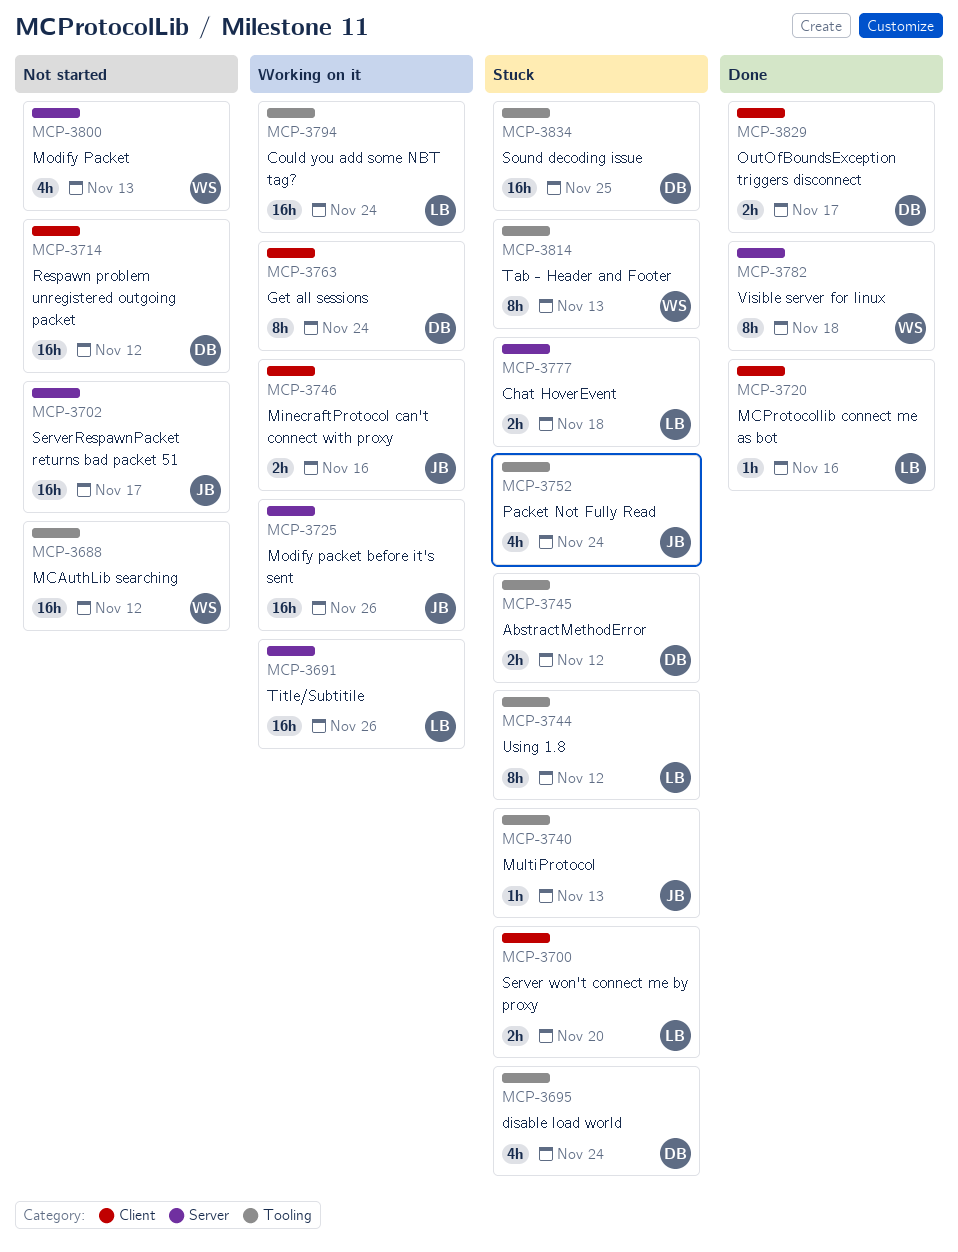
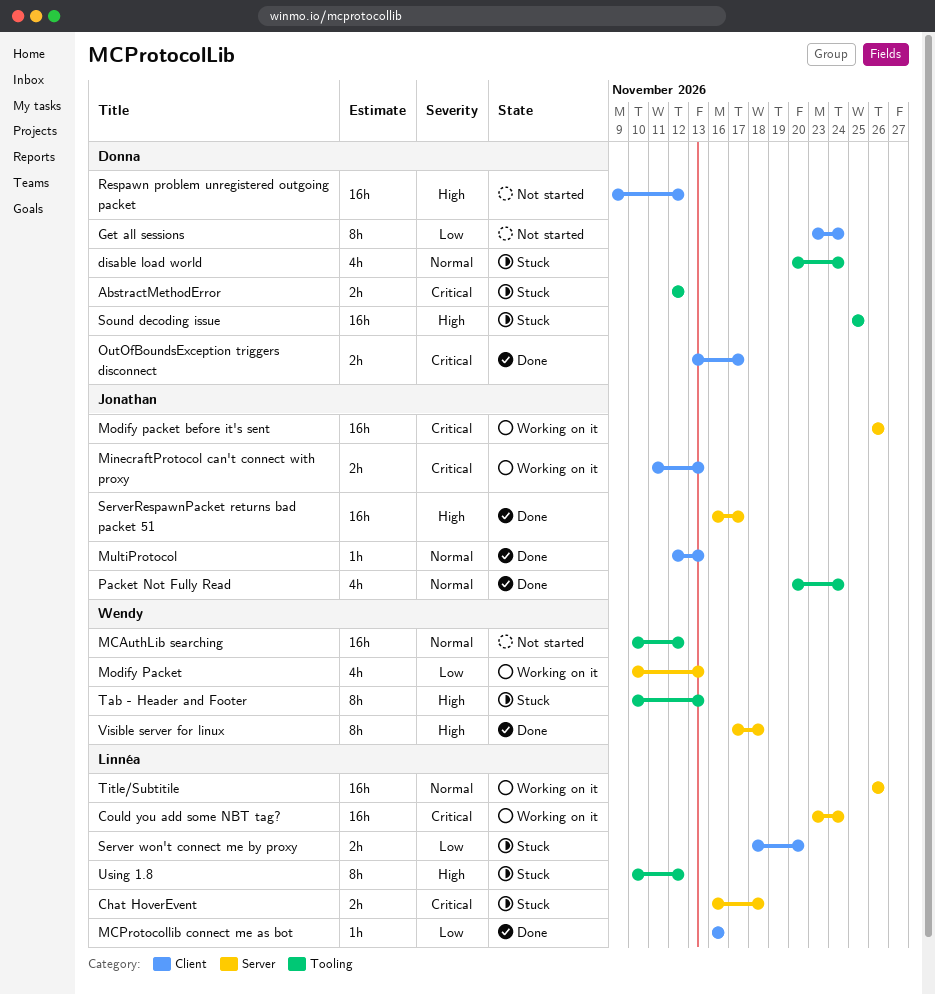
Could you add some NBT tag?, label: Tooling -> Server
Get all sessions, status: Working on it -> Not started
MinecraftProtocol can't connect with proxy, due: Nov 16 -> Nov 13
Modify Packet, status: Not started -> Working on it
MultiProtocol, status: Stuck -> Done
MultiProtocol, label: Tooling -> Client
Packet Not Fully Read, status: Stuck -> Done
ServerRespawnPacket returns bad packet 51, status: Not started -> Done

